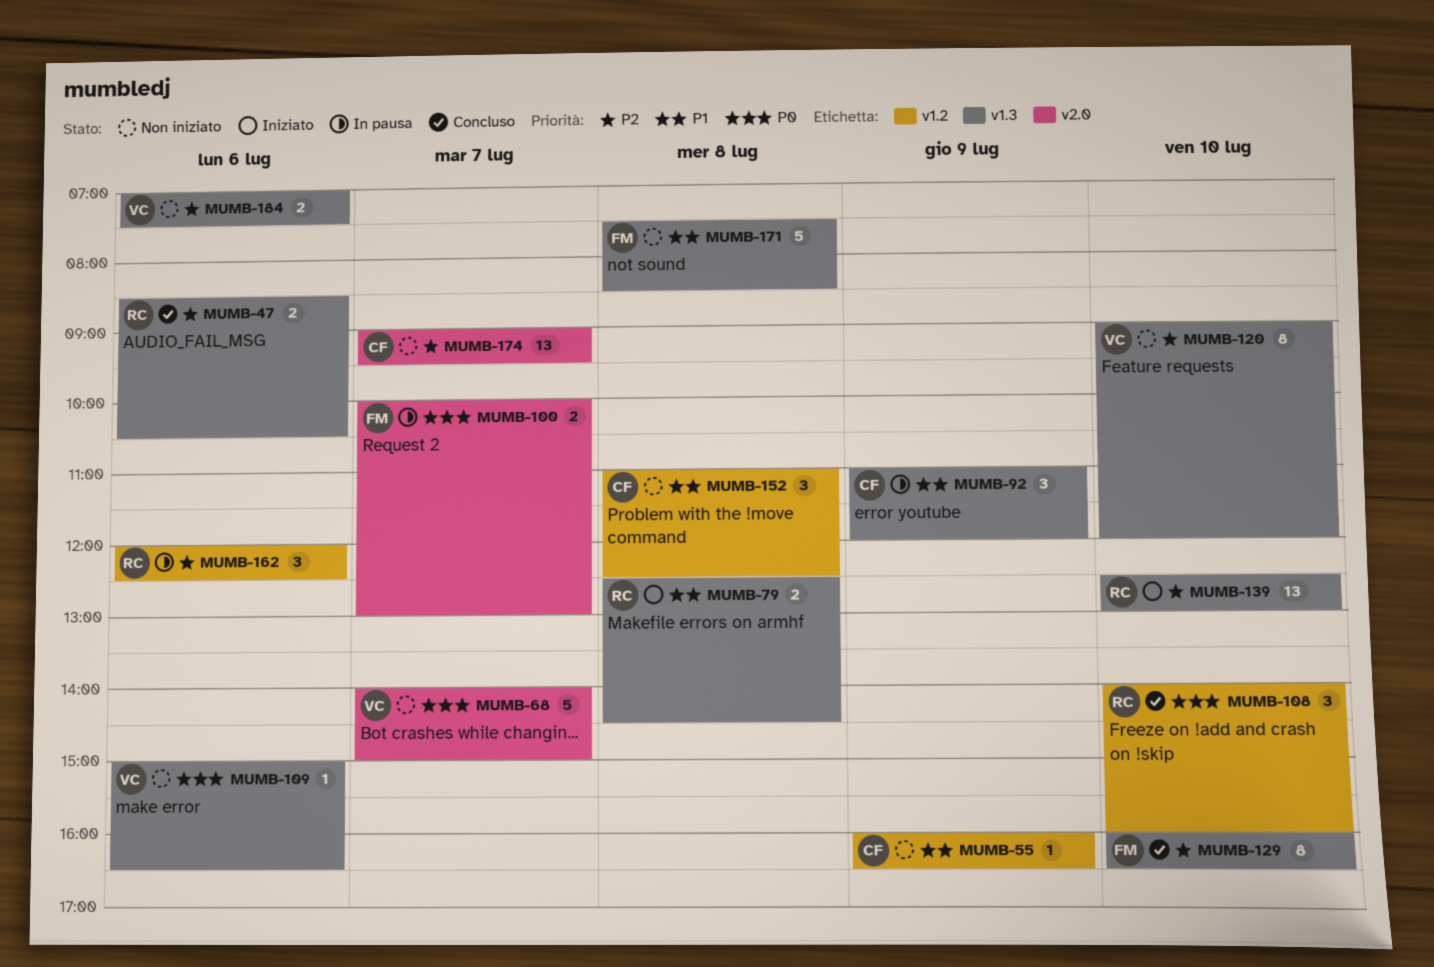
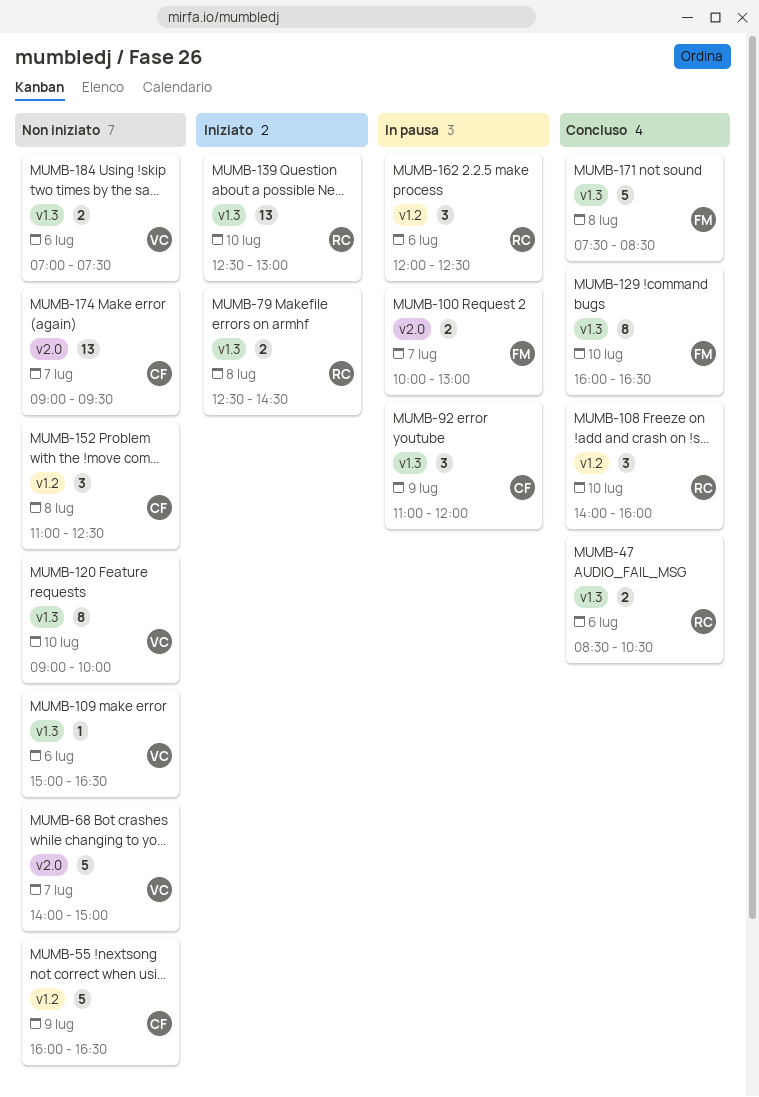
MUMB-55, estimate: 1 -> 5
MUMB-120, ends: 12:00 -> 10:00
MUMB-171, status: Non iniziato -> Concluso

